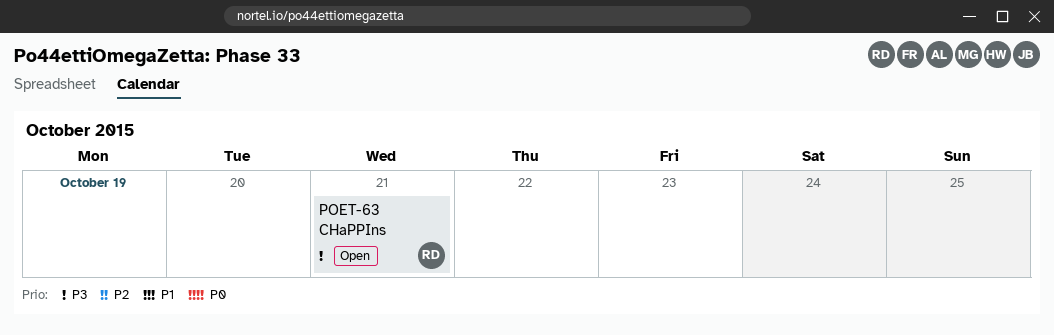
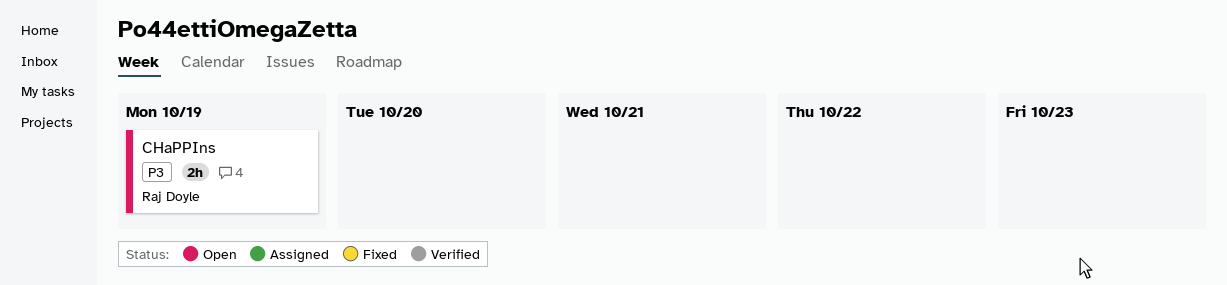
CHaPPIns, due: Oct 21 -> Oct 19

